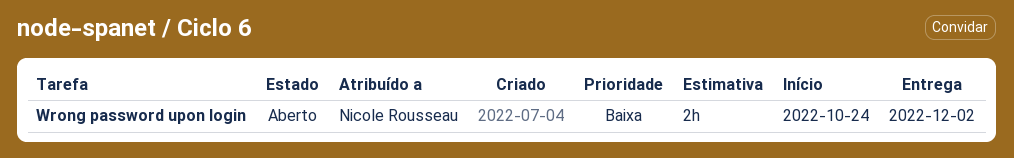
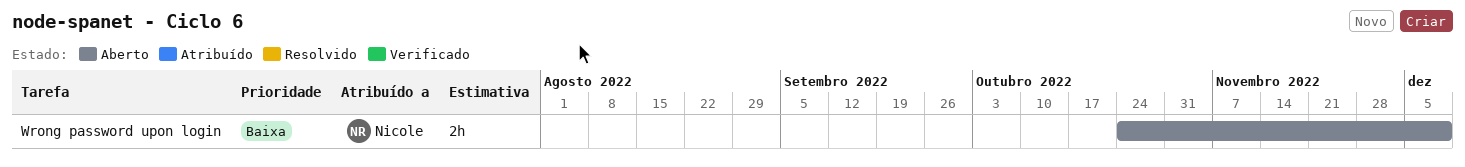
Wrong password upon login, due: Dec 2 -> Dec 9

